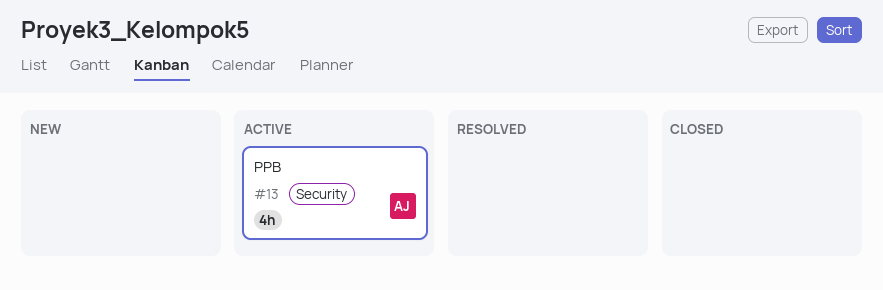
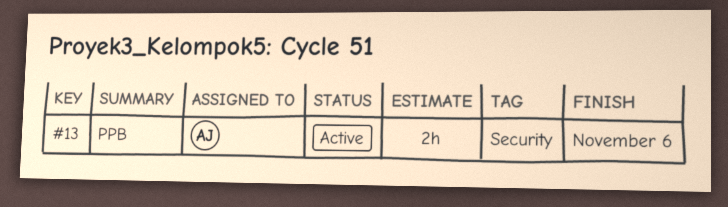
#13, estimate: 4h -> 2h

